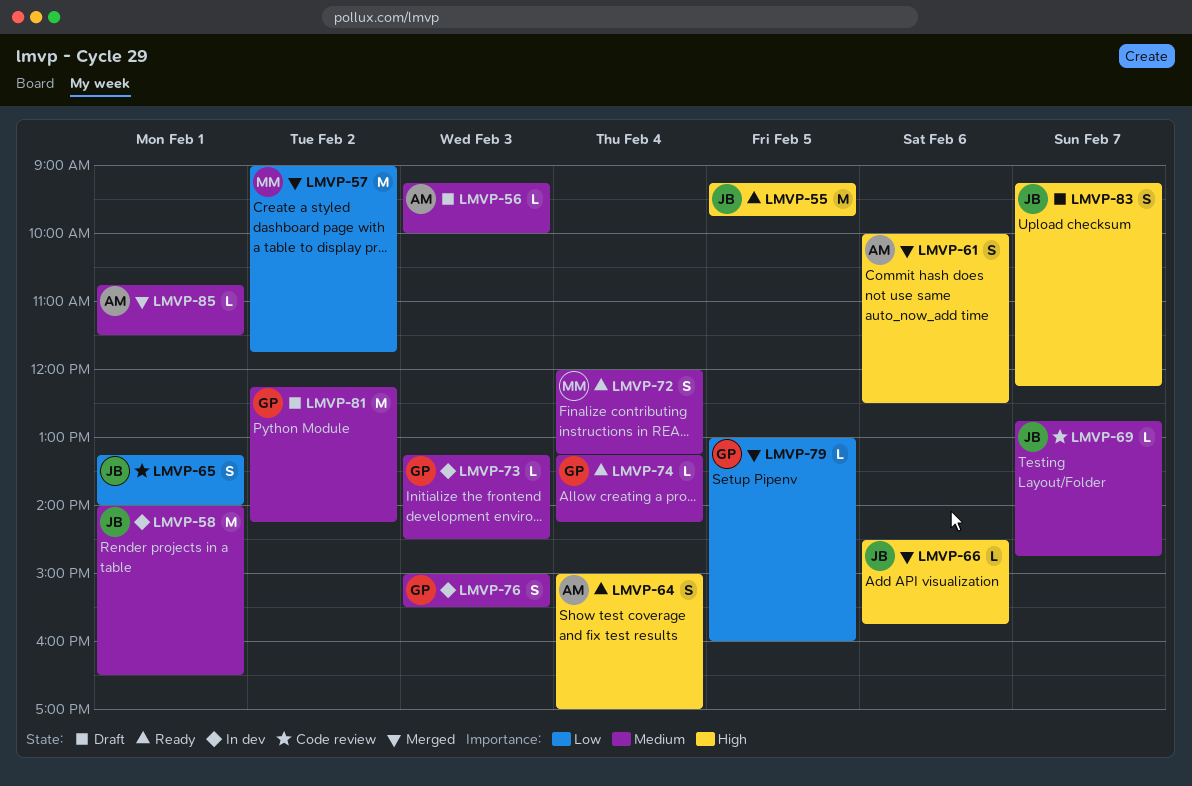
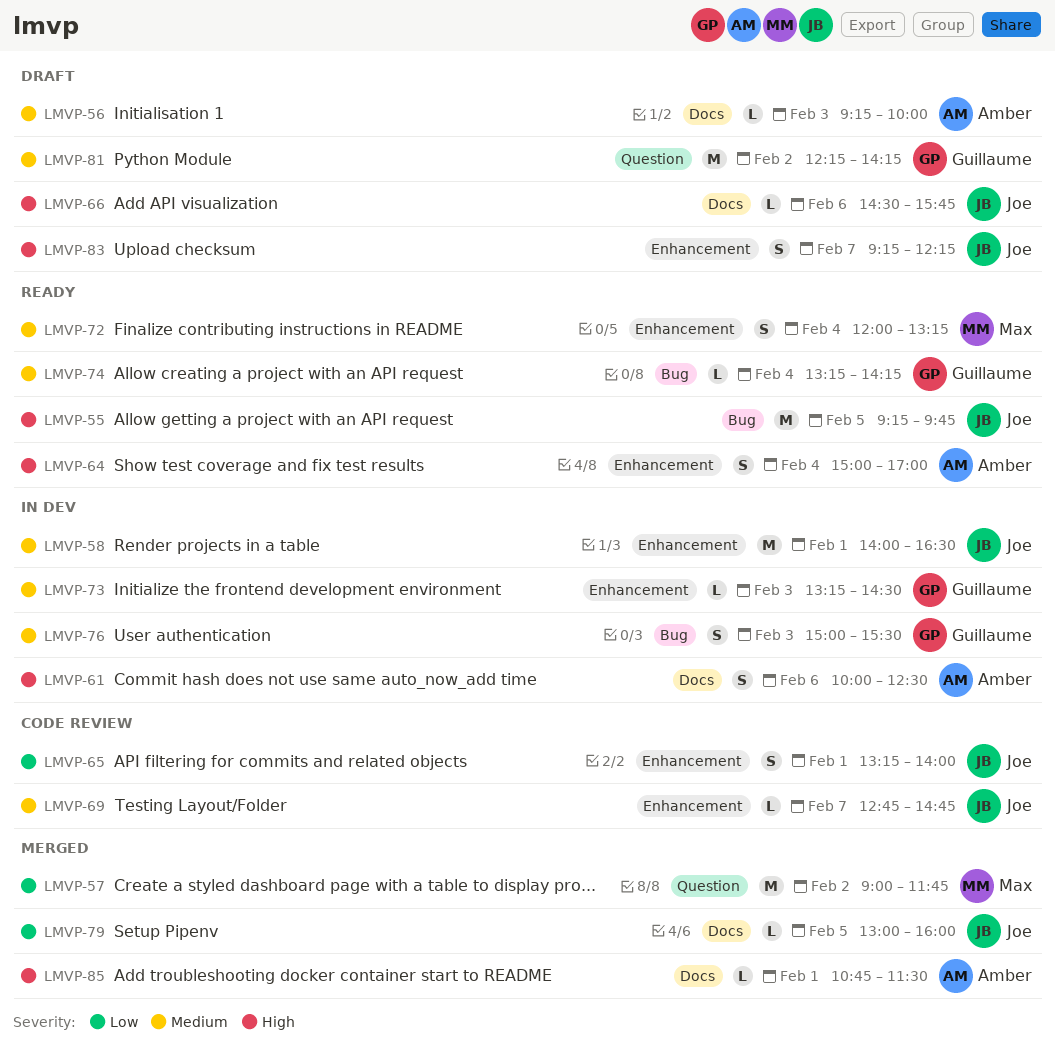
LMVP-61, status: Merged -> In dev
LMVP-66, status: Merged -> Draft
LMVP-79, owner: Guillaume -> Joe
LMVP-85, priority: Medium -> High

